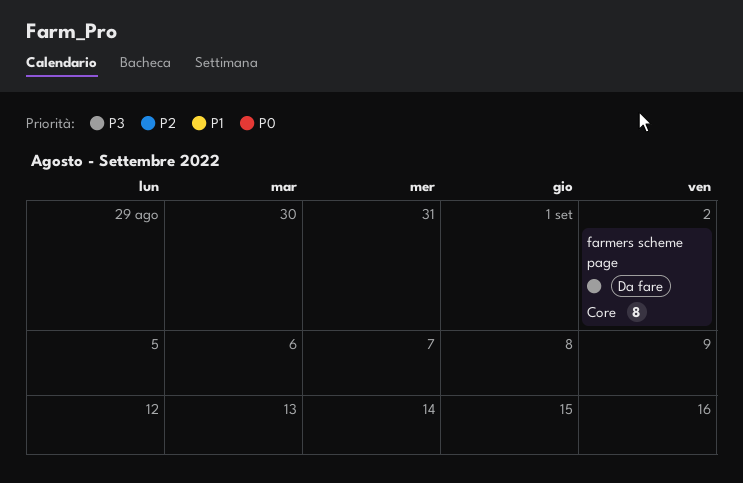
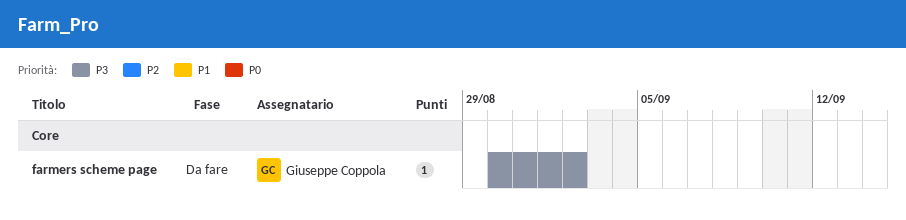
farmers scheme page, estimate: 8 -> 1

